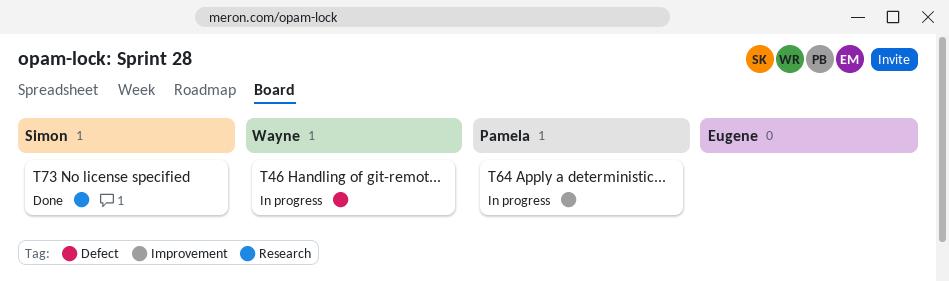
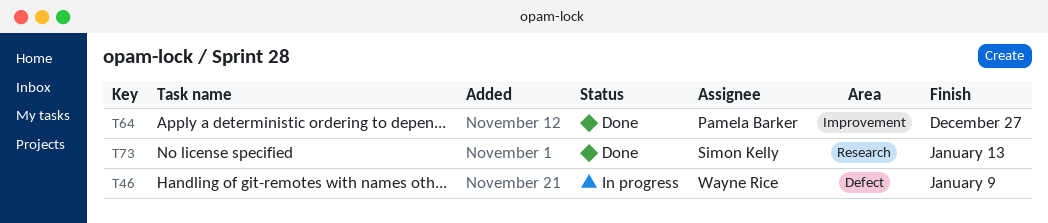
T64, status: In progress -> Done

